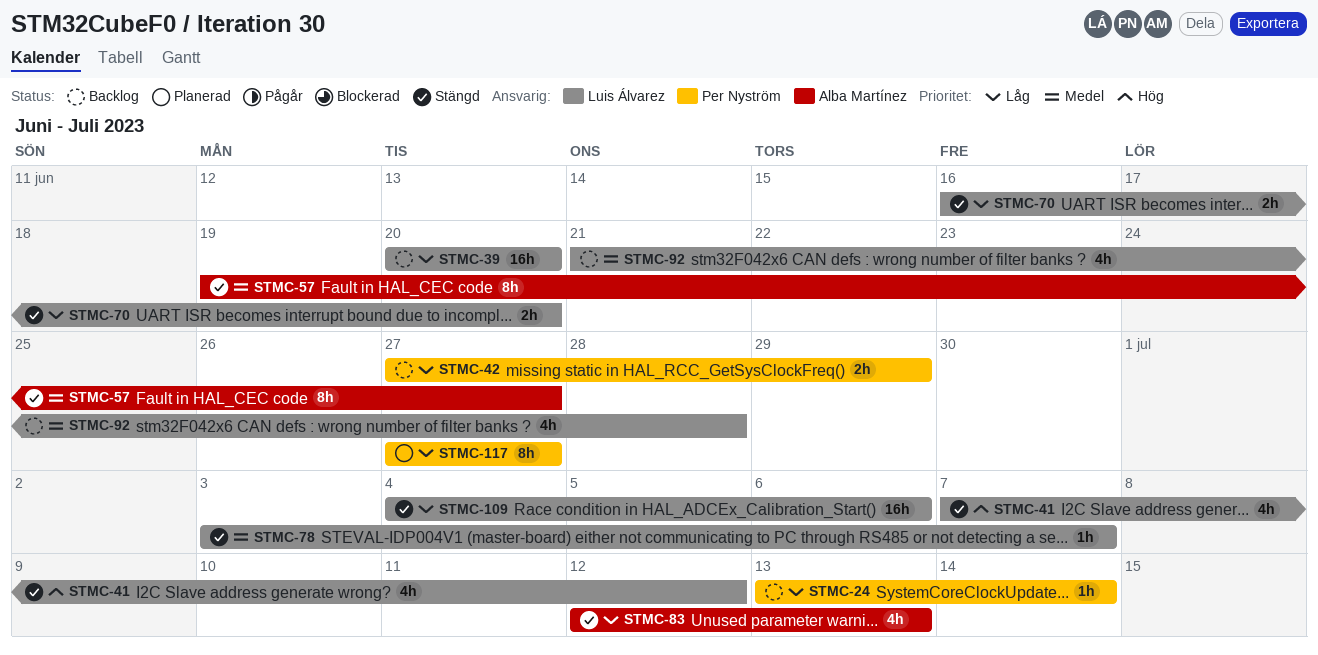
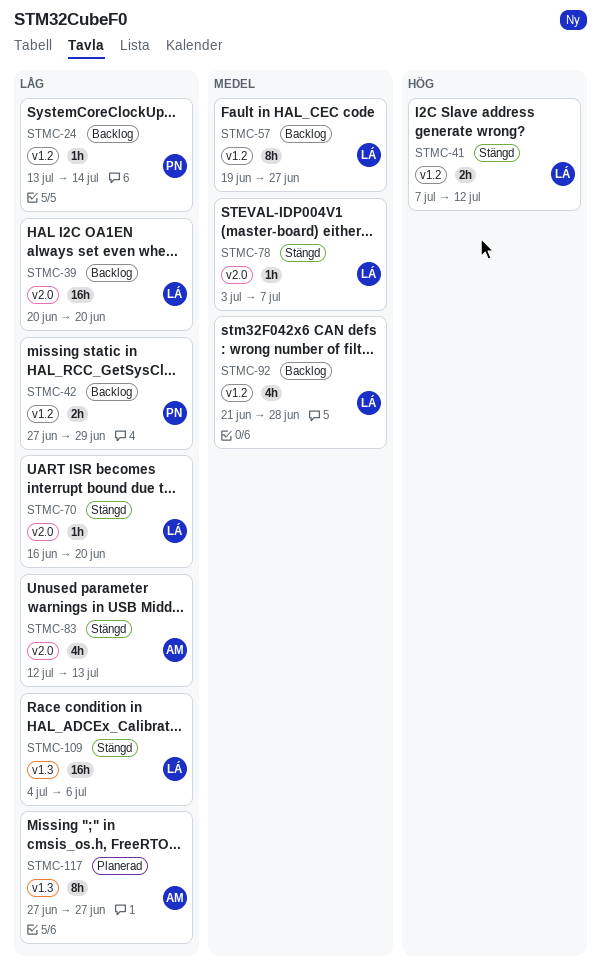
STMC-41, estimate: 4h -> 2h
STMC-57, status: Stängd -> Backlog
STMC-57, owner: Alba Martínez -> Luis Álvarez
STMC-70, estimate: 2h -> 1h
STMC-117, owner: Per Nyström -> Alba Martínez

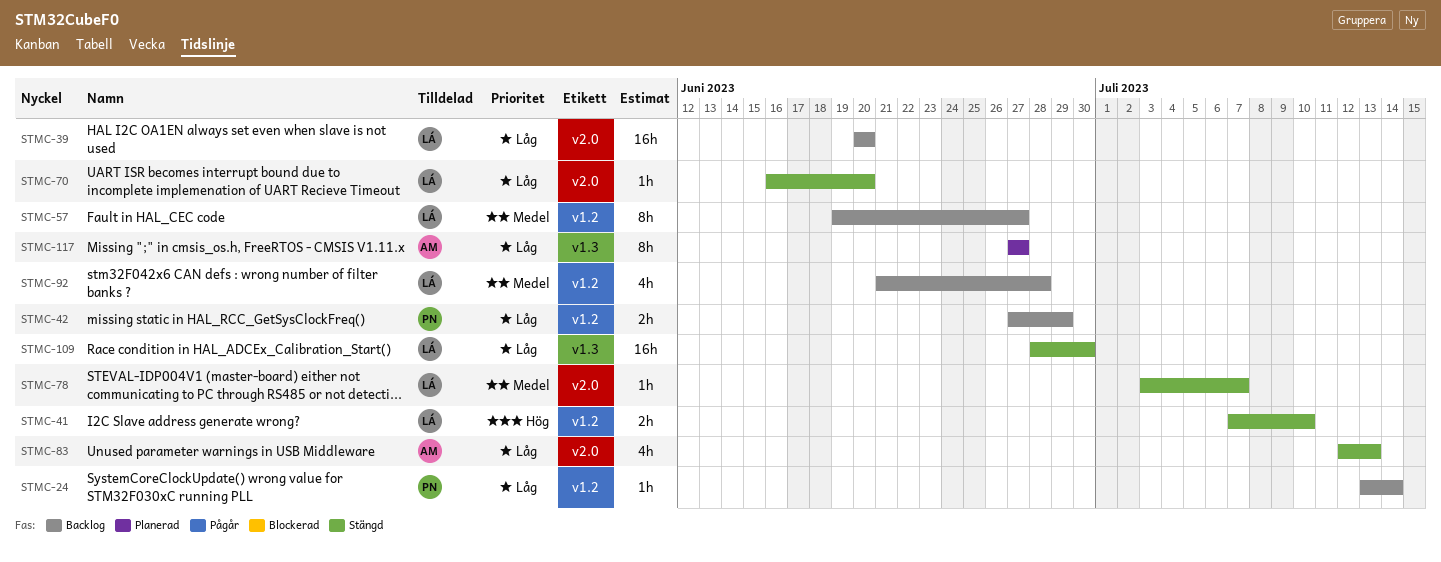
STMC-41, due: Jul 12 -> Jul 10
STMC-109, start: Jul 4 -> Jun 28
STMC-109, due: Jul 6 -> Jun 30

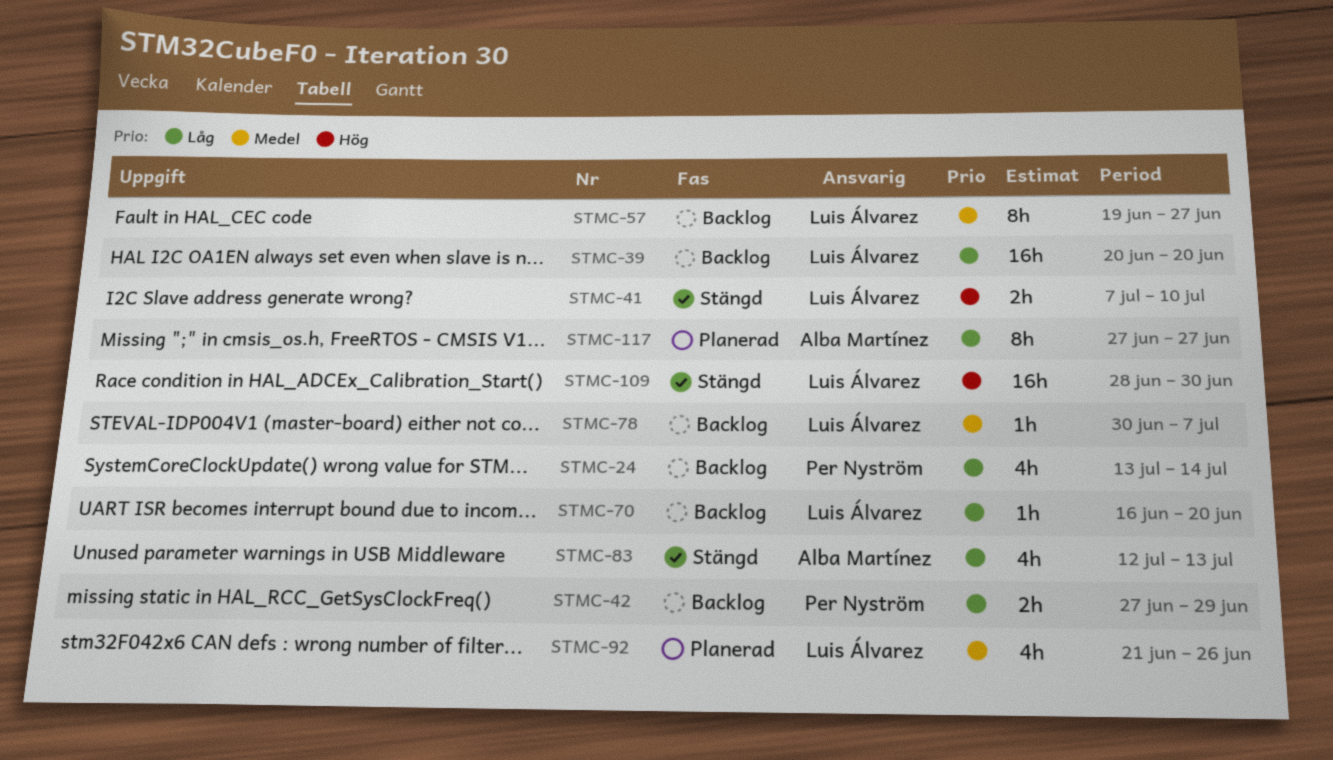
STMC-24, estimate: 1h -> 4h
STMC-70, status: Stängd -> Backlog
STMC-78, status: Stängd -> Backlog
STMC-78, start: Jul 3 -> Jun 30
STMC-92, status: Backlog -> Planerad
STMC-92, due: Jun 28 -> Jun 26
STMC-109, priority: Låg -> Hög

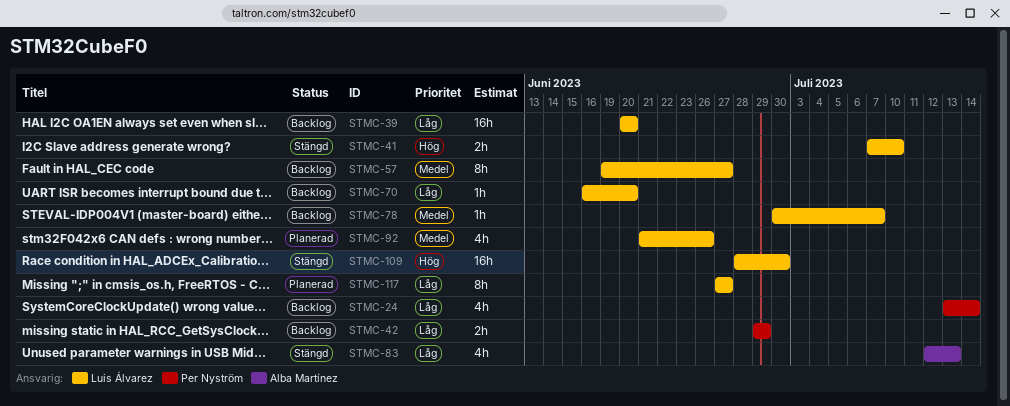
STMC-42, start: Jun 27 -> Jun 29
STMC-117, owner: Alba Martínez -> Luis Álvarez

